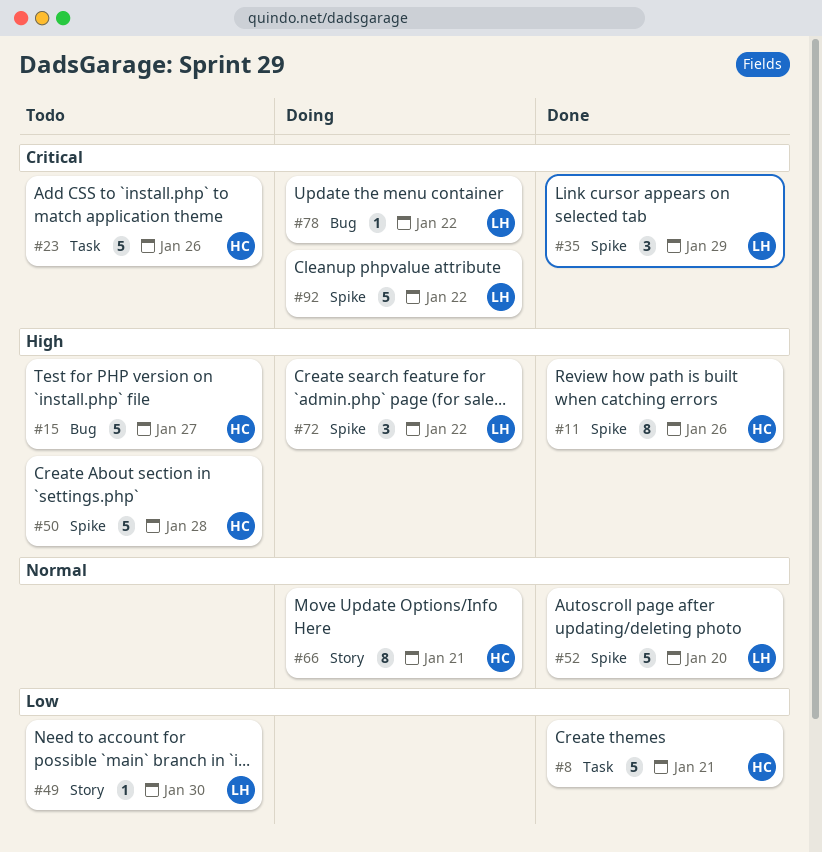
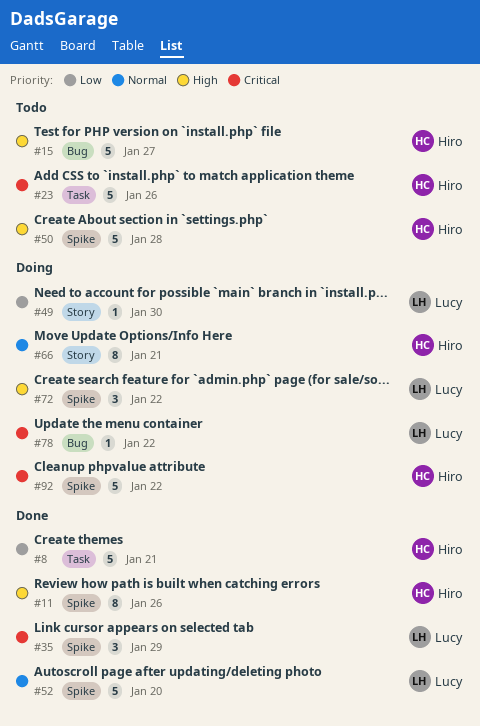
#49, status: Todo -> Doing
#92, owner: Lucy -> Hiro

